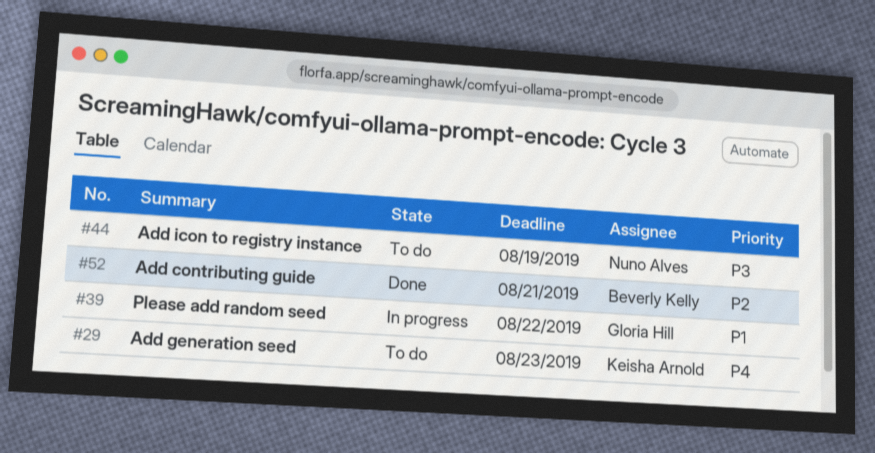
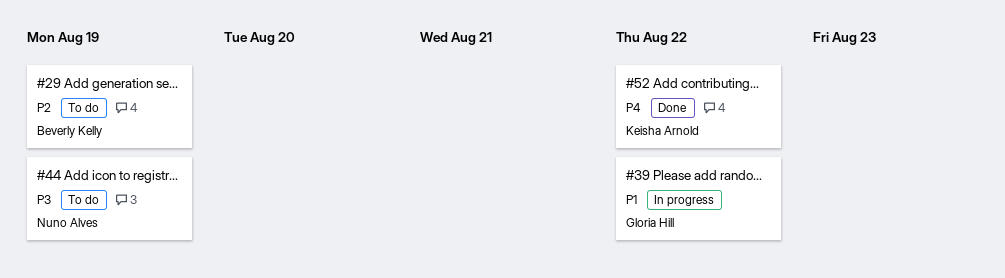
#29, owner: Keisha Arnold -> Beverly Kelly
#29, priority: P4 -> P2
#29, due: Aug 23 -> Aug 19
#52, owner: Beverly Kelly -> Keisha Arnold
#52, priority: P2 -> P4
#52, due: Aug 21 -> Aug 22

